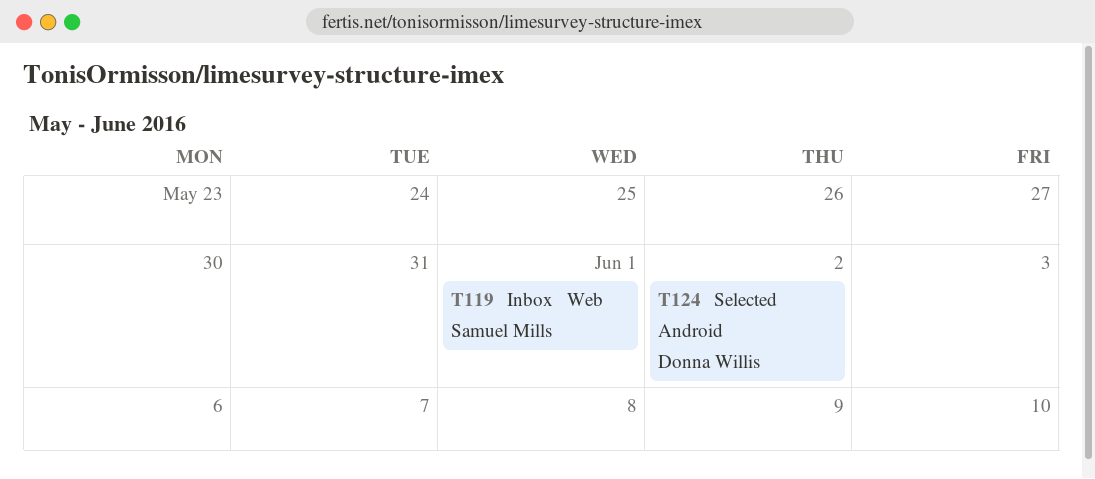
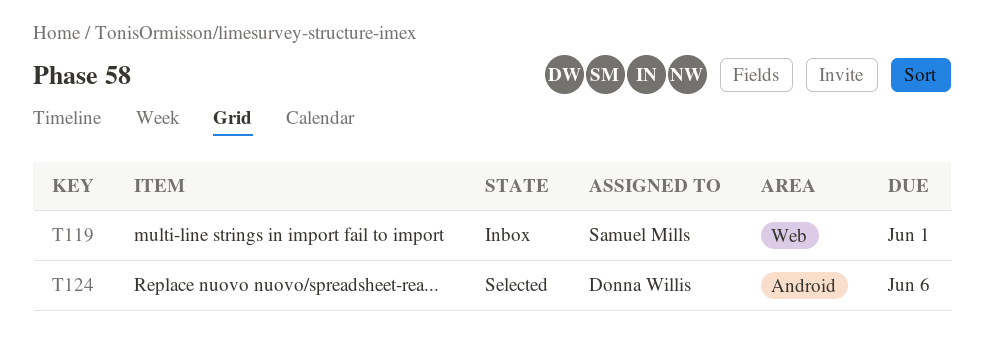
T124, due: Jun 2 -> Jun 6

